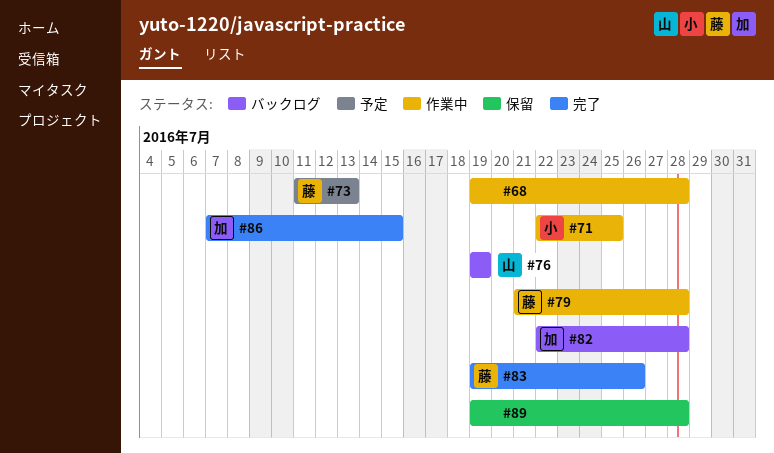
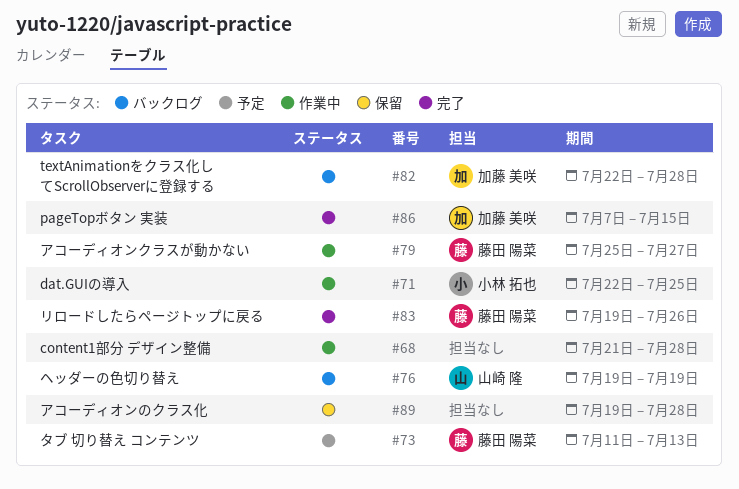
#68, start: Jul 19 -> Jul 21
#79, start: Jul 21 -> Jul 25
#79, due: Jul 28 -> Jul 27

